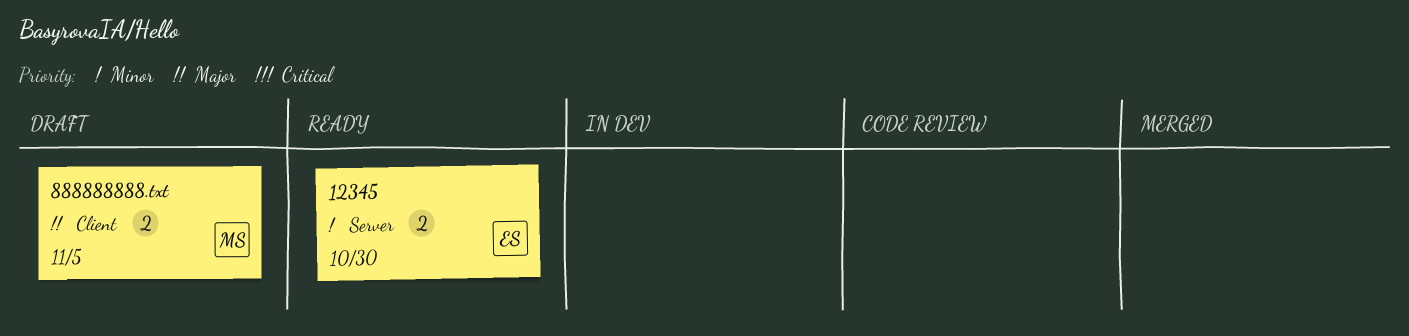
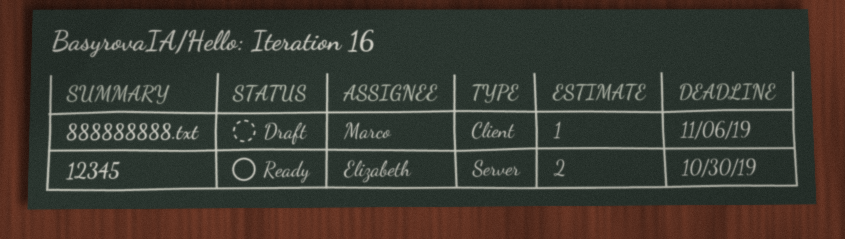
888888888.txt, estimate: 2 -> 1
888888888.txt, due: Nov 5 -> Nov 6

